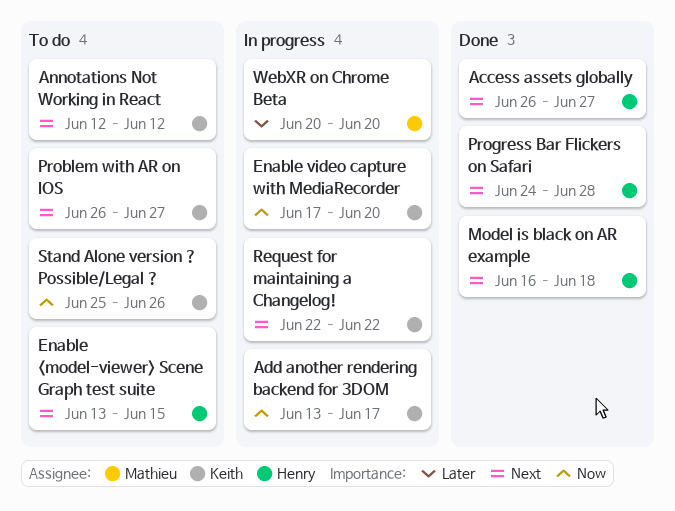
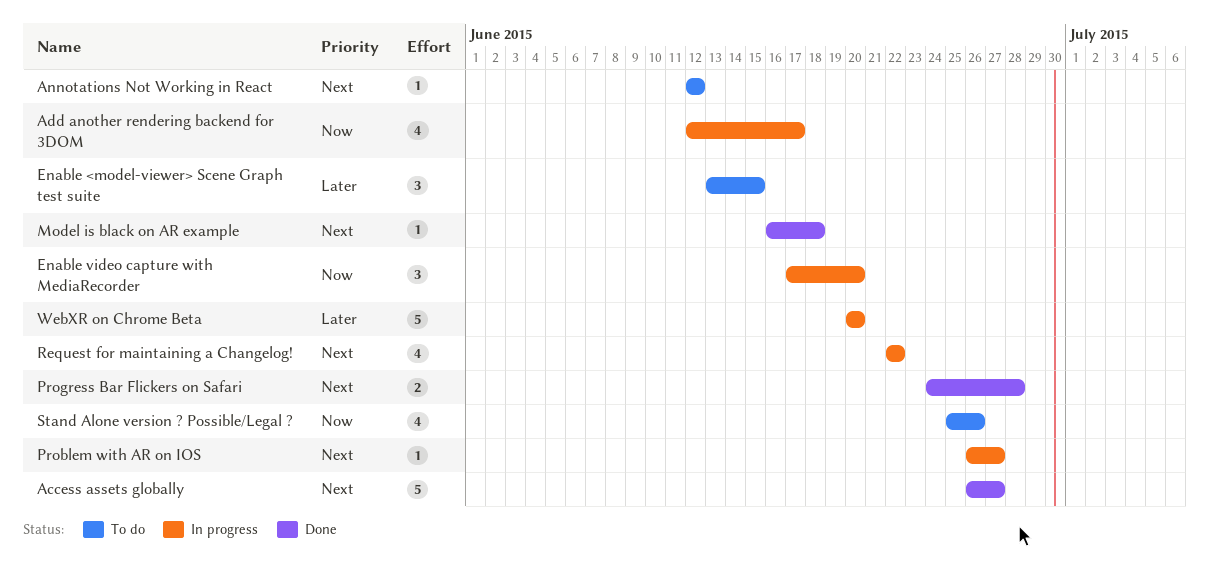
Add another rendering backend for 3DOM, start: Jun 13 -> Jun 12
Enable <model-viewer> Scene Graph test suite, priority: Next -> Later
Problem with AR on IOS, status: To do -> In progress

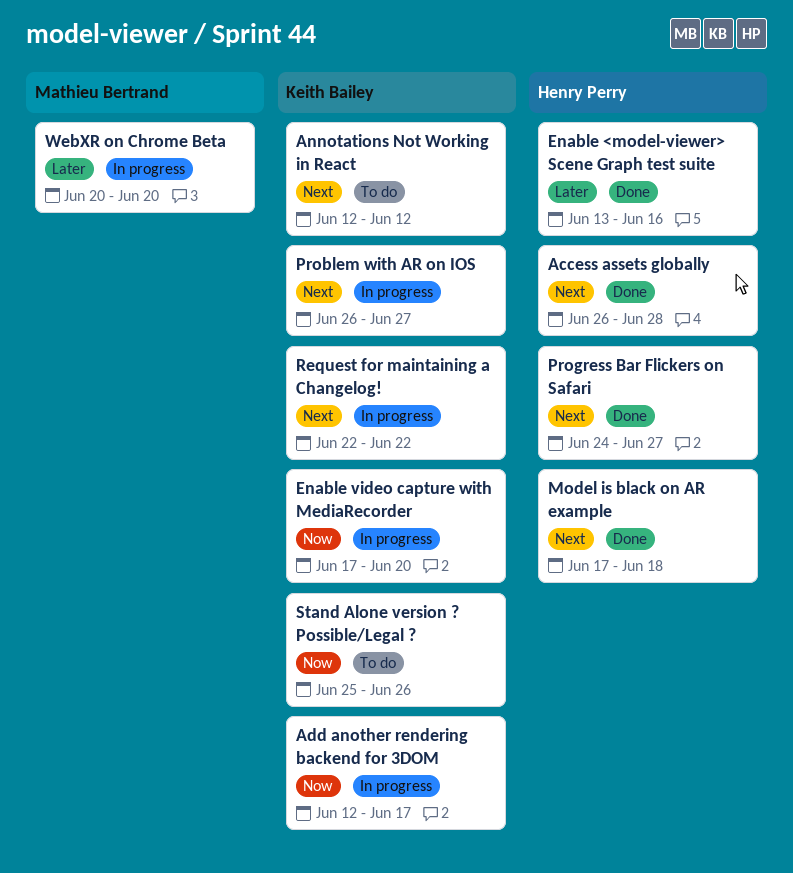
Access assets globally, due: Jun 27 -> Jun 28
Enable <model-viewer> Scene Graph test suite, status: To do -> Done
Enable <model-viewer> Scene Graph test suite, due: Jun 15 -> Jun 16
Model is black on AR example, start: Jun 16 -> Jun 17
Progress Bar Flickers on Safari, due: Jun 28 -> Jun 27

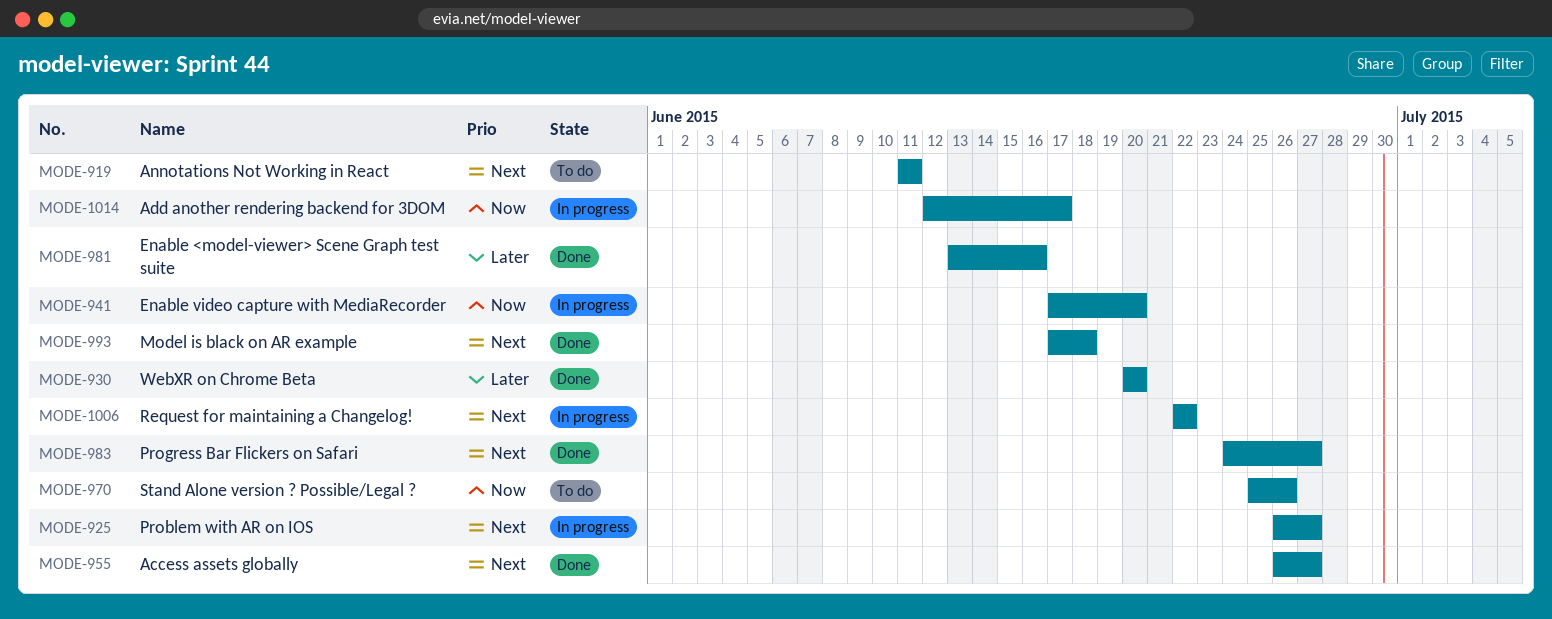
Access assets globally, due: Jun 28 -> Jun 27
Annotations Not Working in React, start: Jun 12 -> Jun 11
Annotations Not Working in React, due: Jun 12 -> Jun 11
WebXR on Chrome Beta, status: In progress -> Done

